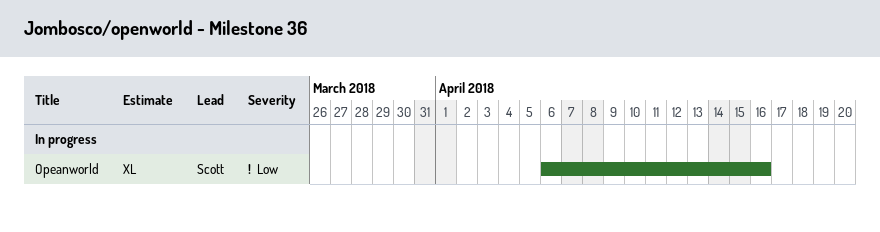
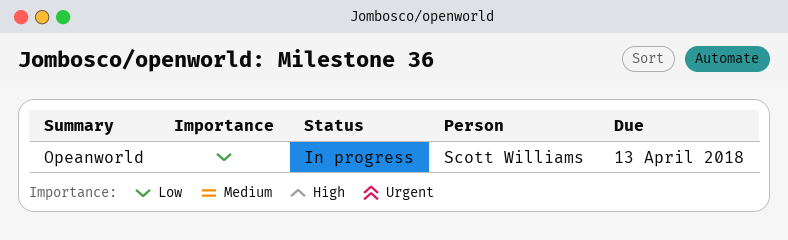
Opeanworld, due: Apr 16 -> Apr 13

